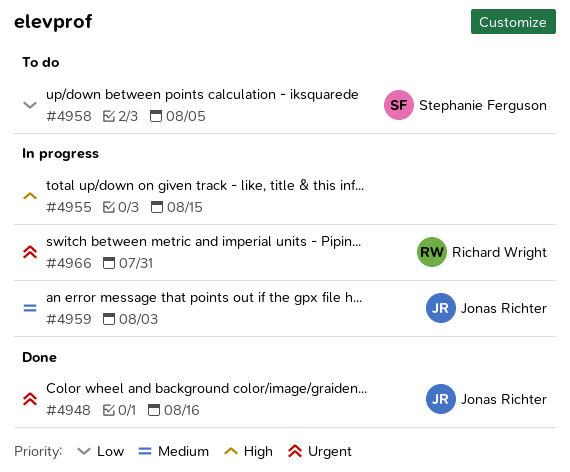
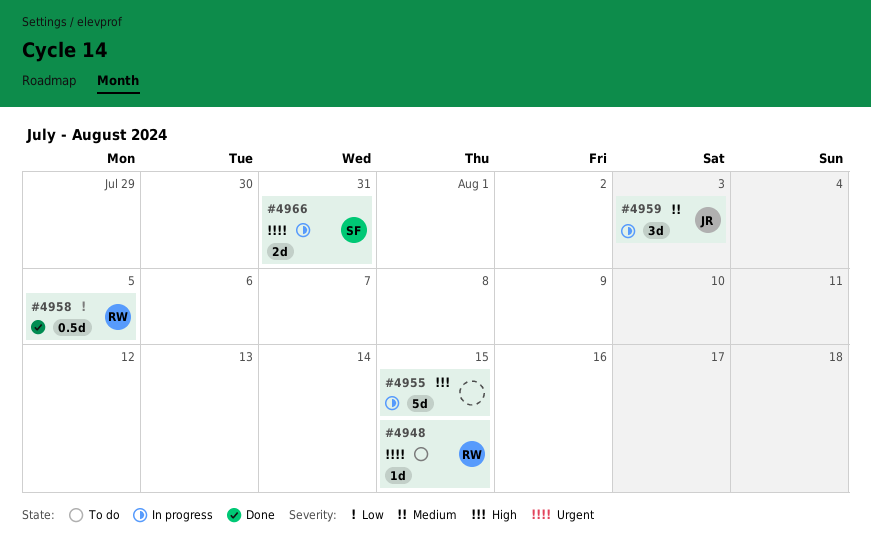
#4948, status: Done -> To do
#4948, owner: Jonas Richter -> Richard Wright
#4948, due: Aug 16 -> Aug 15
#4958, status: To do -> Done
#4958, owner: Stephanie Ferguson -> Richard Wright
#4966, owner: Richard Wright -> Stephanie Ferguson

